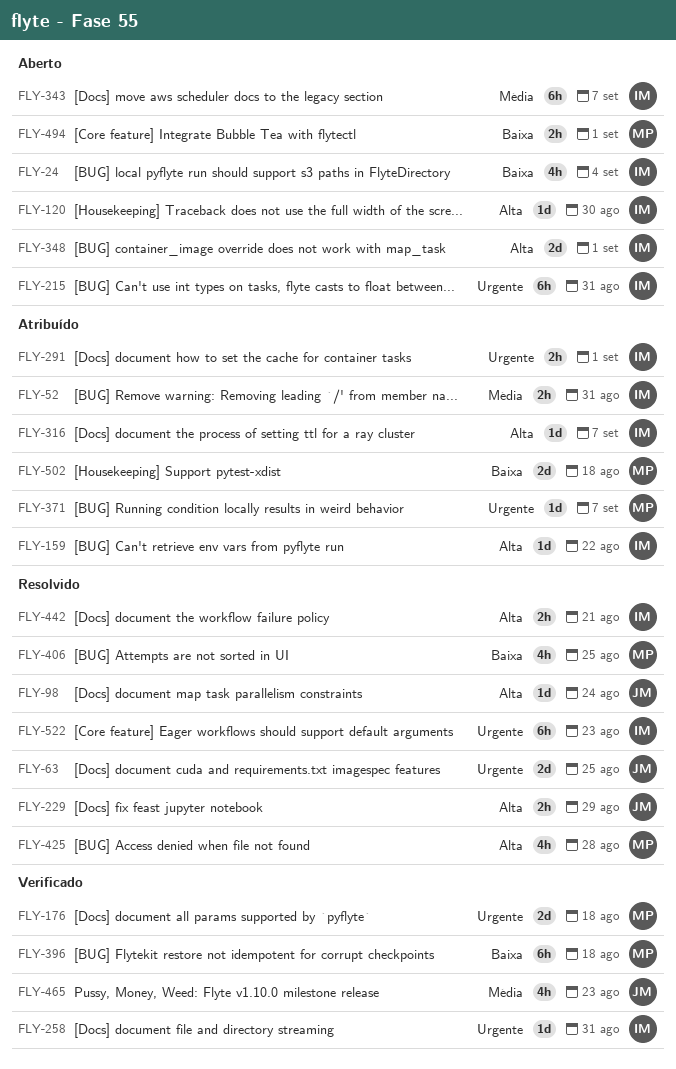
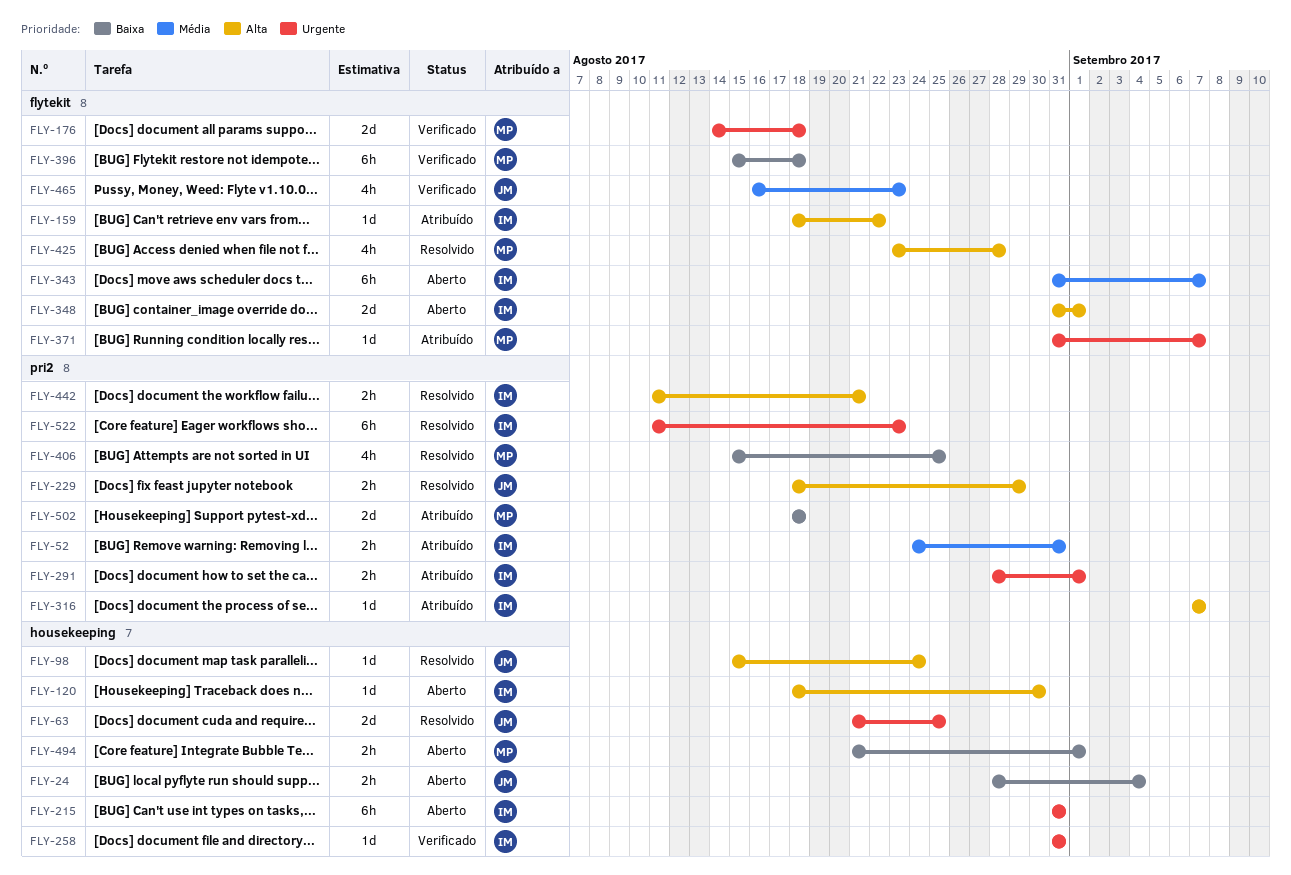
FLY-24, owner: IM -> JM
FLY-24, estimate: 4h -> 2h

